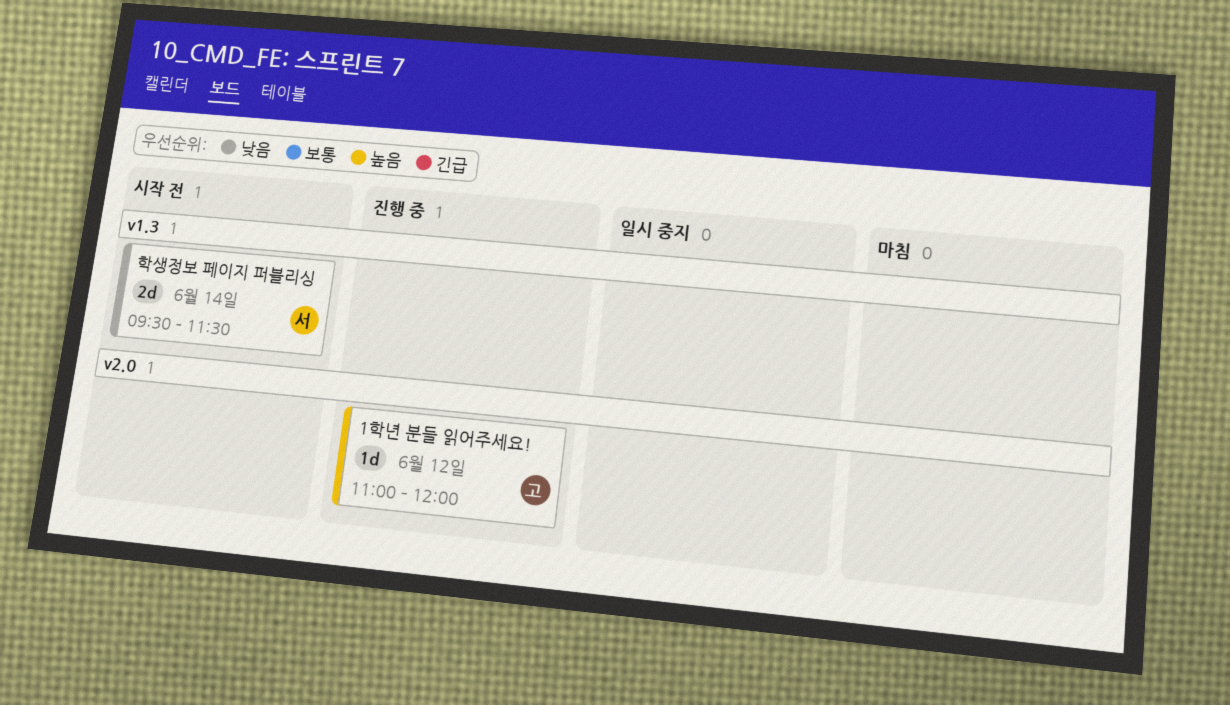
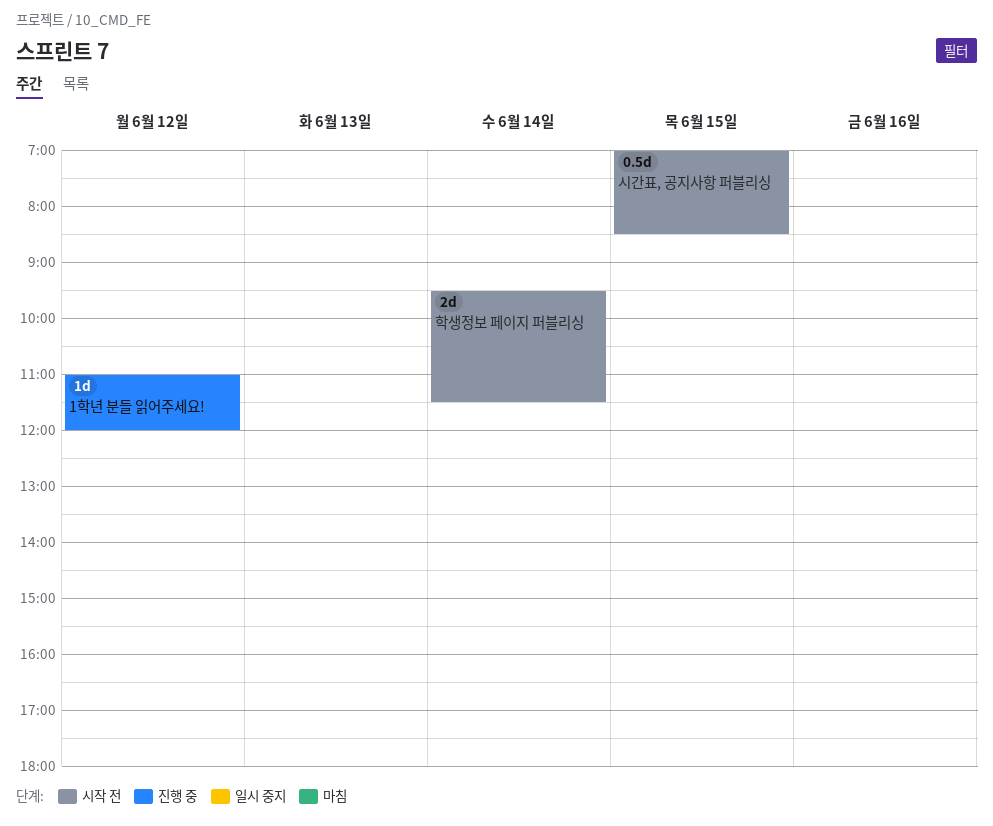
시간표, 공지사항 퍼블리싱: none -> present

